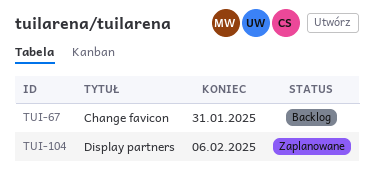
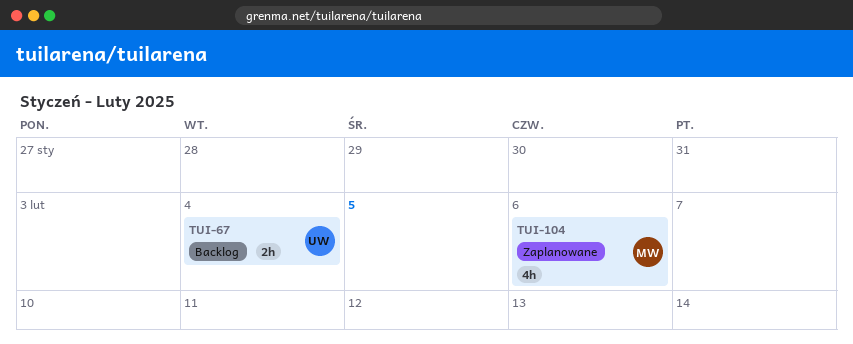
TUI-67, due: Jan 31 -> Feb 4

